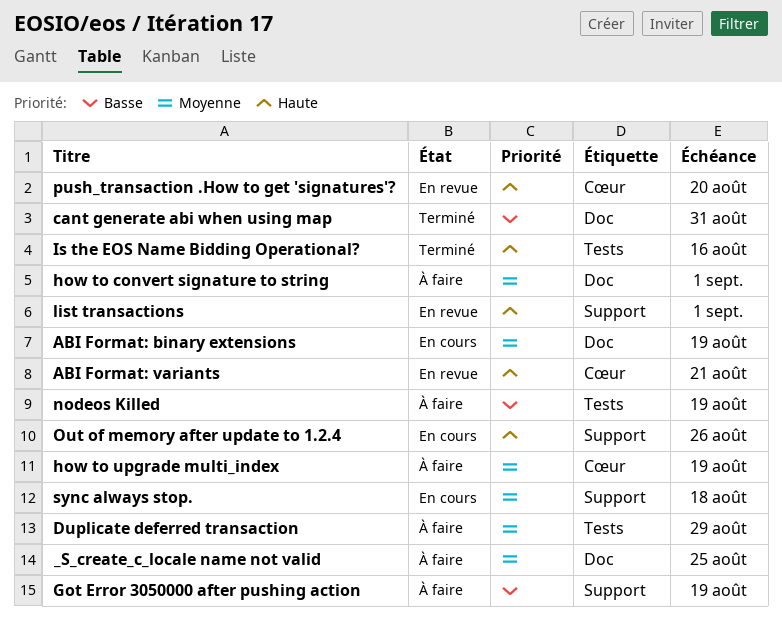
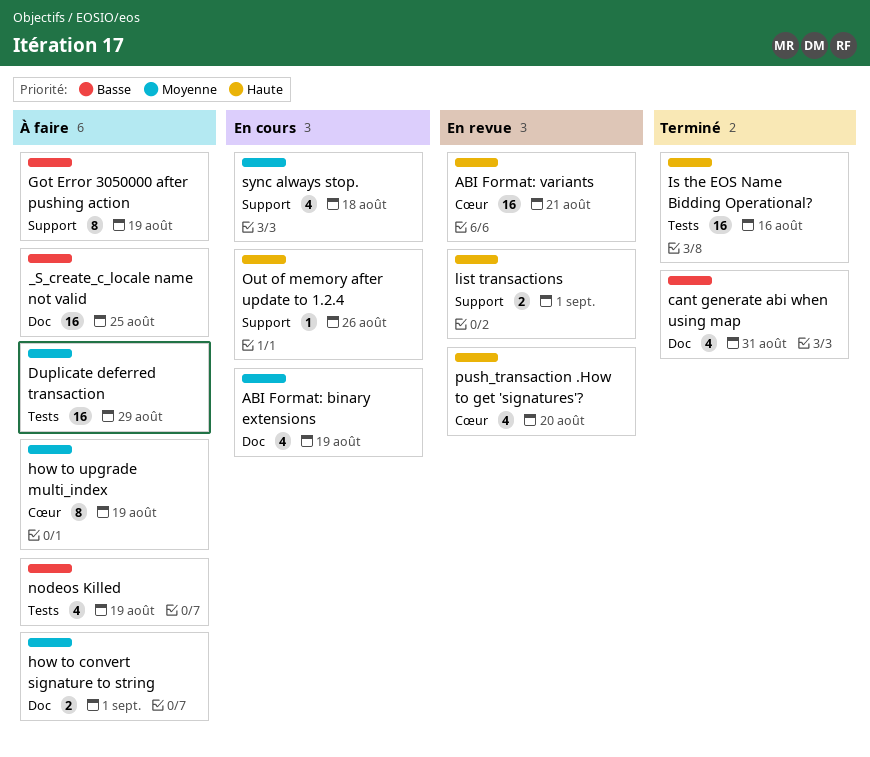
_S_create_c_locale name not valid, priority: Moyenne -> Basse

